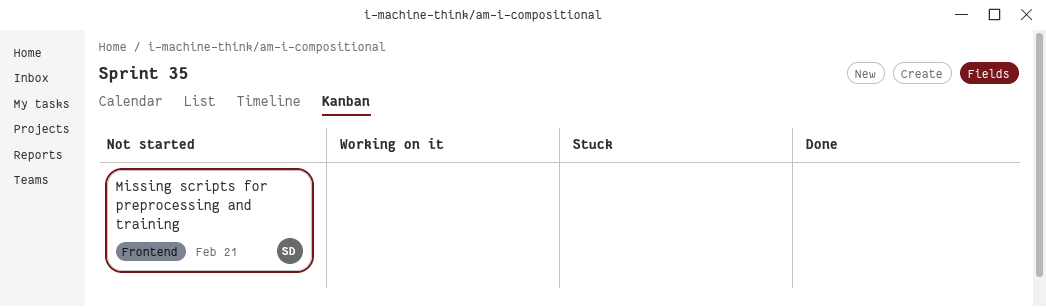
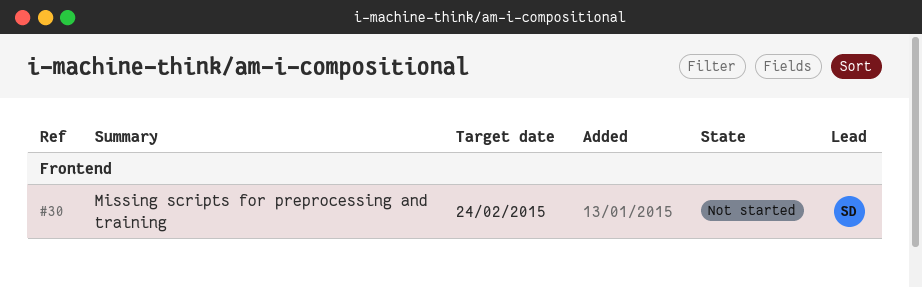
Missing scripts for preprocessing and training, due: Feb 21 -> Feb 24

